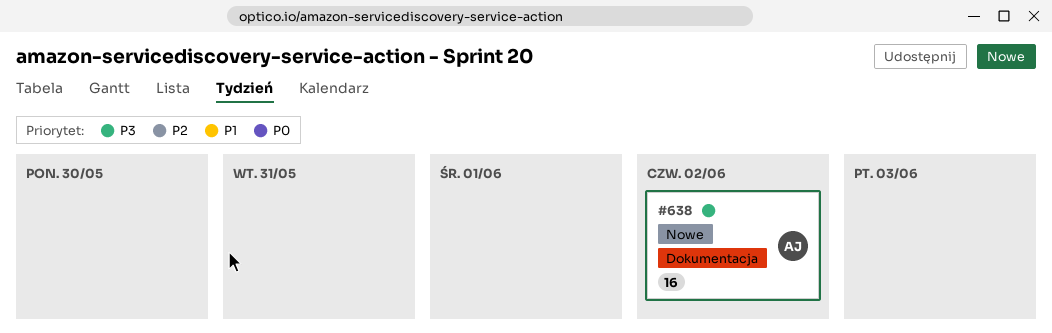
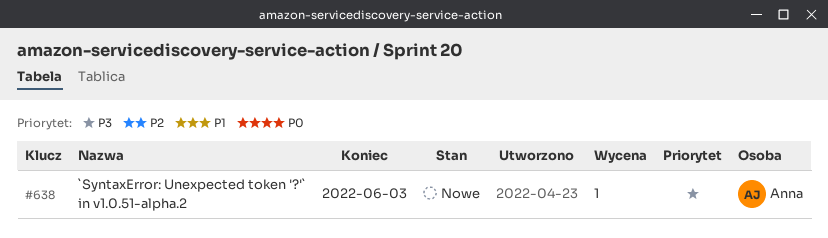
#638, estimate: 16 -> 1
#638, due: Jun 2 -> Jun 3

